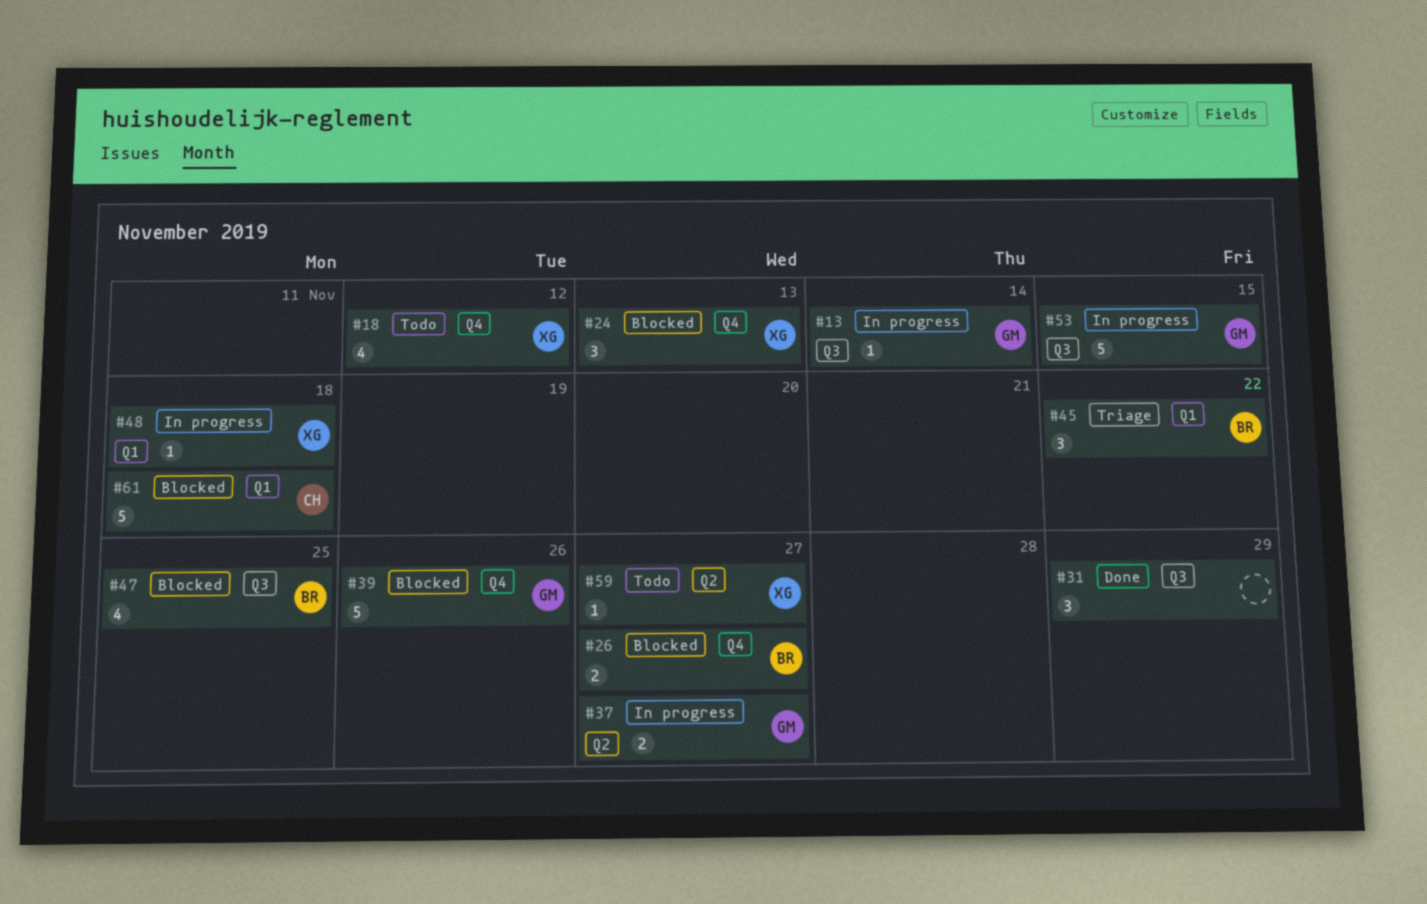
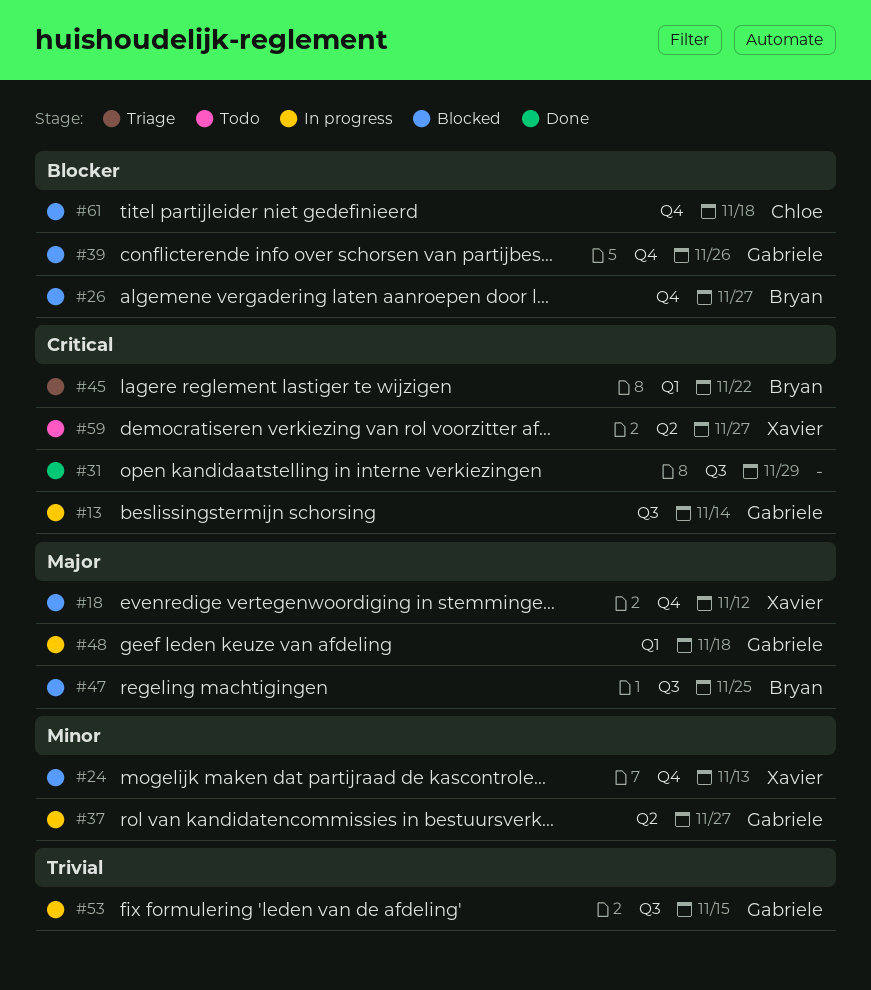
#18, status: Todo -> Blocked
#48, owner: Xavier -> Gabriele
#61, label: Q1 -> Q4

